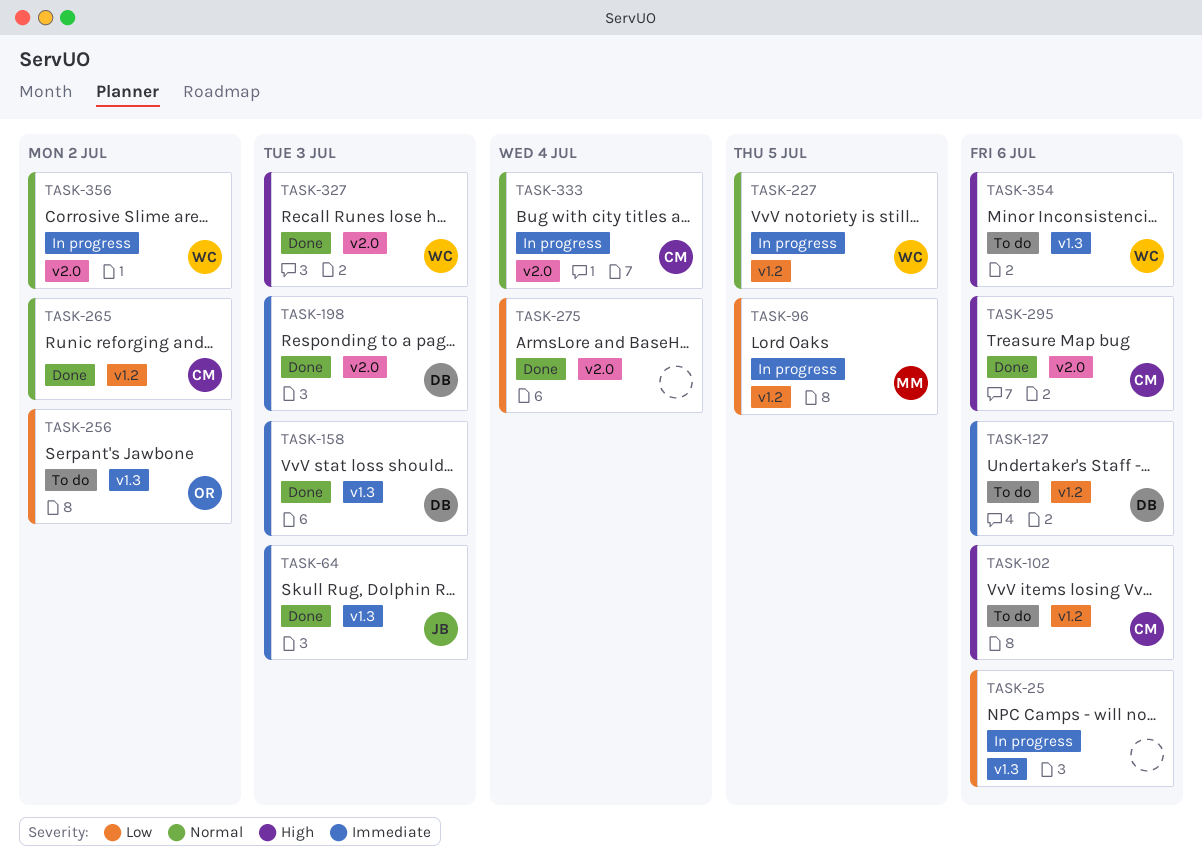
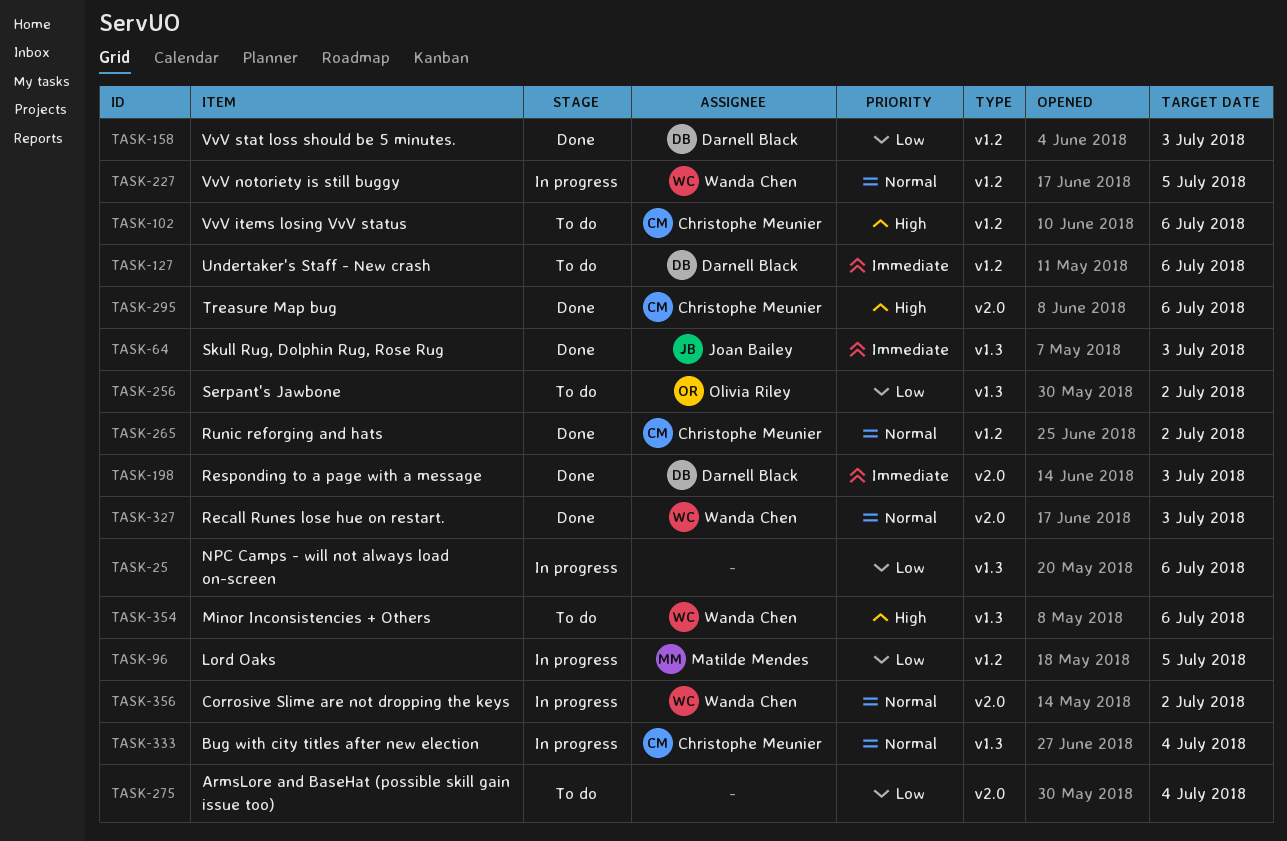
TASK-158, priority: Immediate -> Low
TASK-158, label: v1.3 -> v1.2
TASK-275, status: Done -> To do
TASK-327, priority: High -> Normal
TASK-333, label: v2.0 -> v1.3

